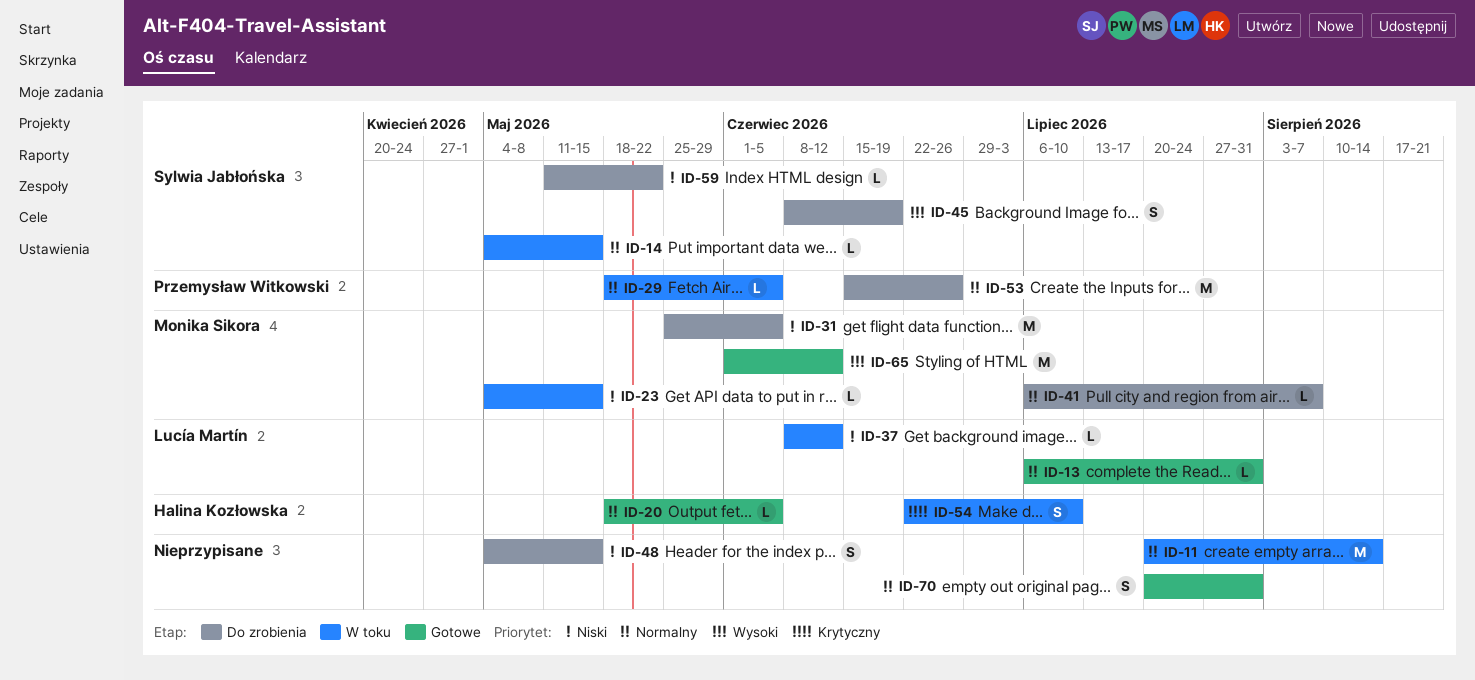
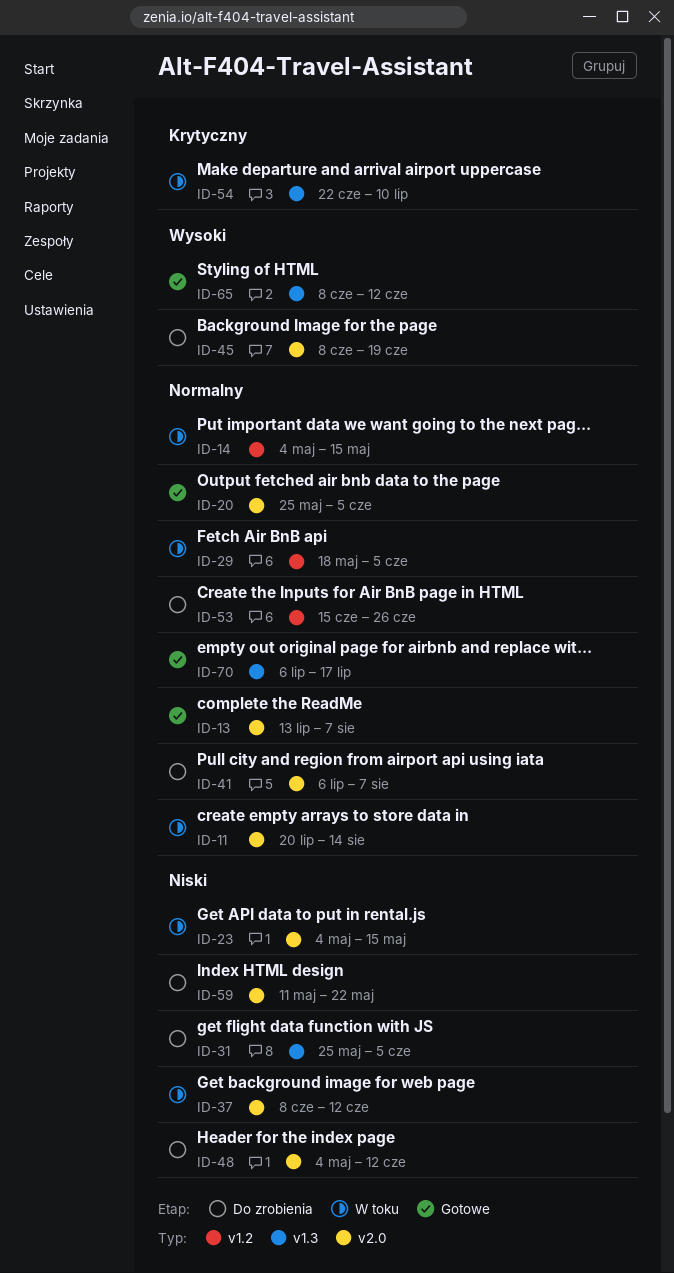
ID-13, start: Jul 6 -> Jul 13
ID-13, due: Jul 31 -> Aug 7
ID-20, start: May 18 -> May 25
ID-48, due: May 15 -> Jun 12
ID-65, start: Jun 1 -> Jun 8
ID-70, start: Jul 20 -> Jul 6
ID-70, due: Jul 31 -> Jul 17

